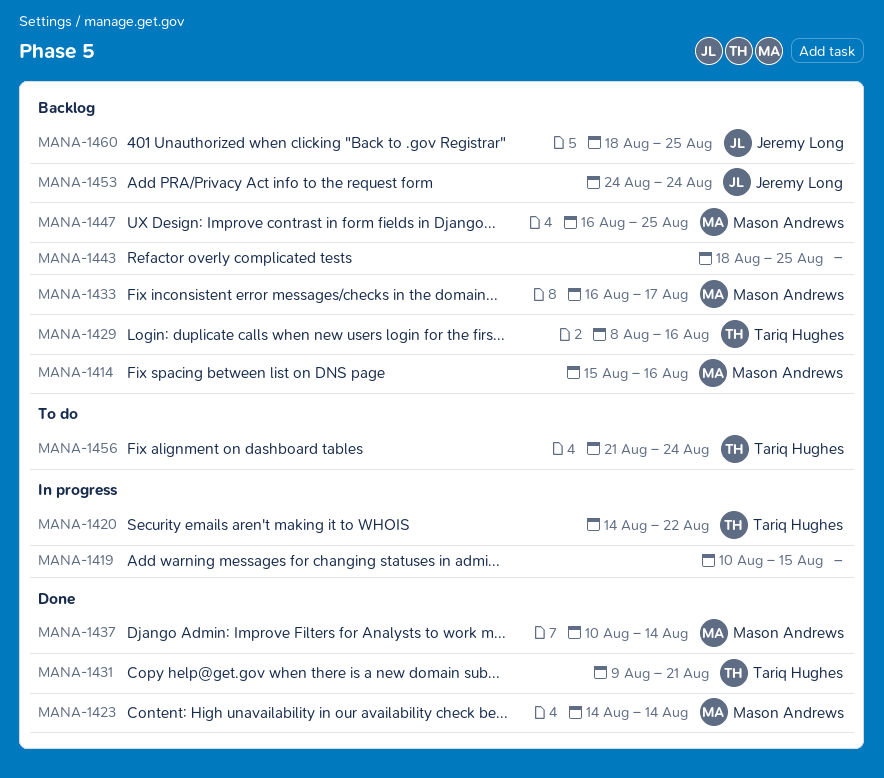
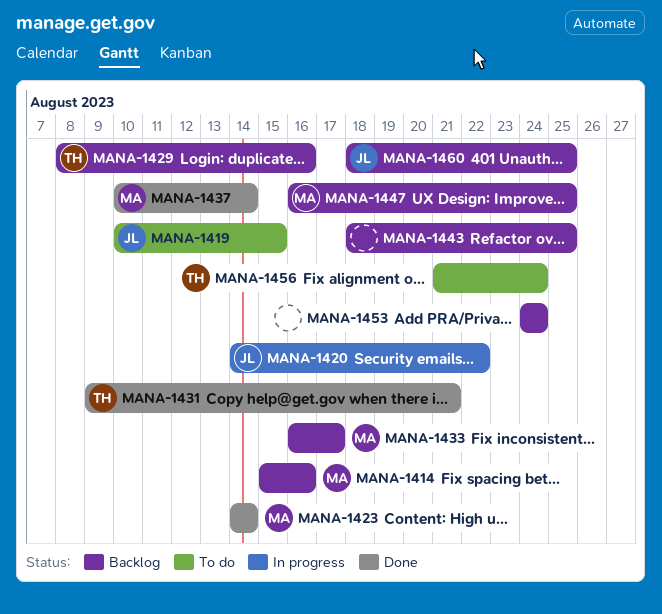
MANA-1419, status: In progress -> To do
MANA-1419, owner: none -> Jeremy Long
MANA-1420, owner: Tariq Hughes -> Jeremy Long
MANA-1453, owner: Jeremy Long -> none

